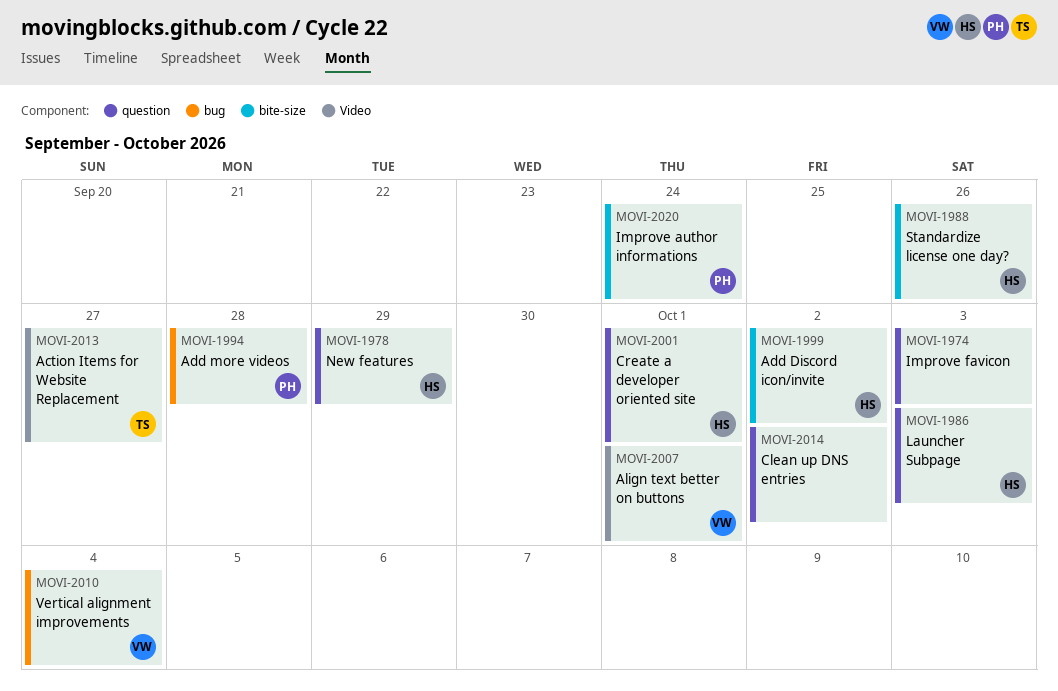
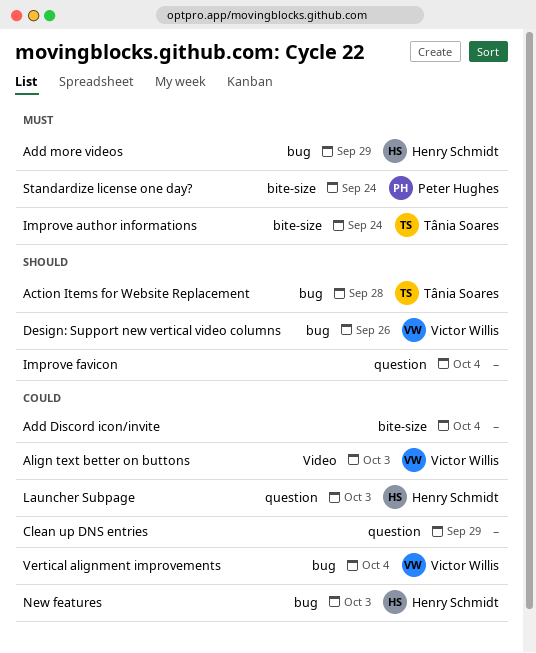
Action Items for Website Replacement, label: Video -> bug
Action Items for Website Replacement, due: Sep 27 -> Sep 28
Add Discord icon/invite, owner: Henry Schmidt -> none
Add Discord icon/invite, due: Oct 2 -> Oct 4
Add more videos, owner: Peter Hughes -> Henry Schmidt
Add more videos, due: Sep 28 -> Sep 29
Align text better on buttons, due: Oct 1 -> Oct 3
Clean up DNS entries, due: Oct 2 -> Sep 29
Create a developer oriented site: present -> none
Design: Support new vertical video columns: none -> present
Improve author informations, owner: Peter Hughes -> Tânia Soares
Improve favicon, due: Oct 3 -> Oct 4
New features, label: question -> bug
New features, due: Sep 29 -> Oct 3
Standardize license one day?, owner: Henry Schmidt -> Peter Hughes
Standardize license one day?, due: Sep 26 -> Sep 24

